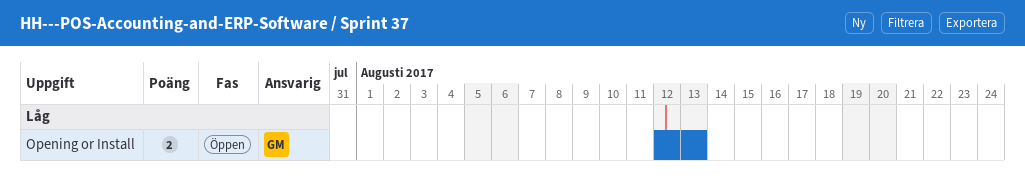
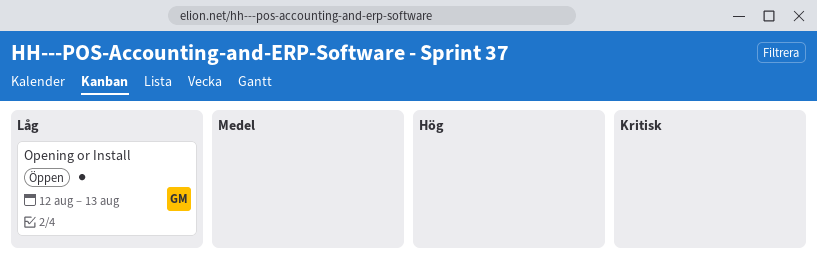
Opening or Install, estimate: 2 -> 1

